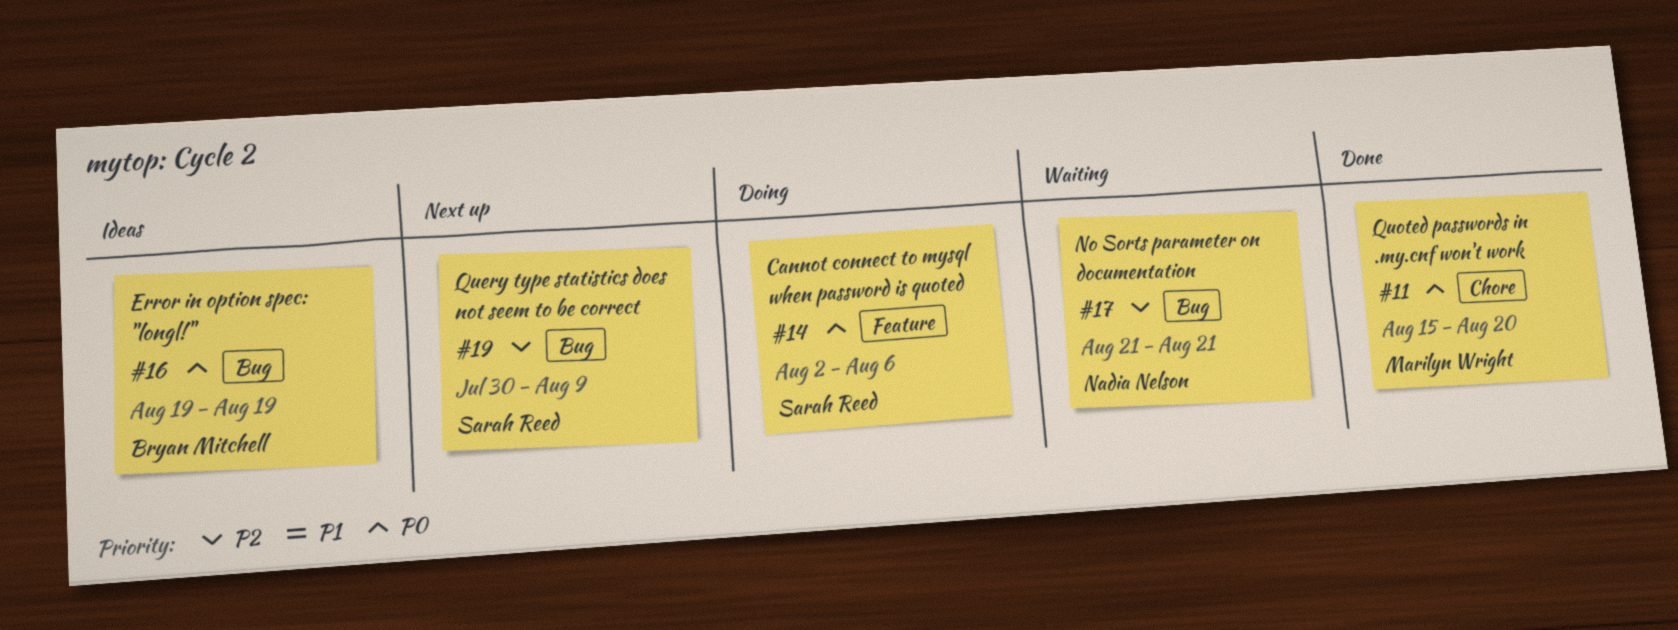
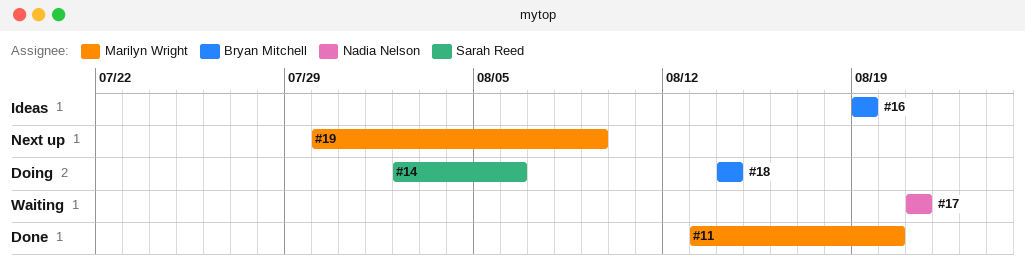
#11, start: Aug 15 -> Aug 13
#18: none -> present
#19, owner: Sarah Reed -> Marilyn Wright

